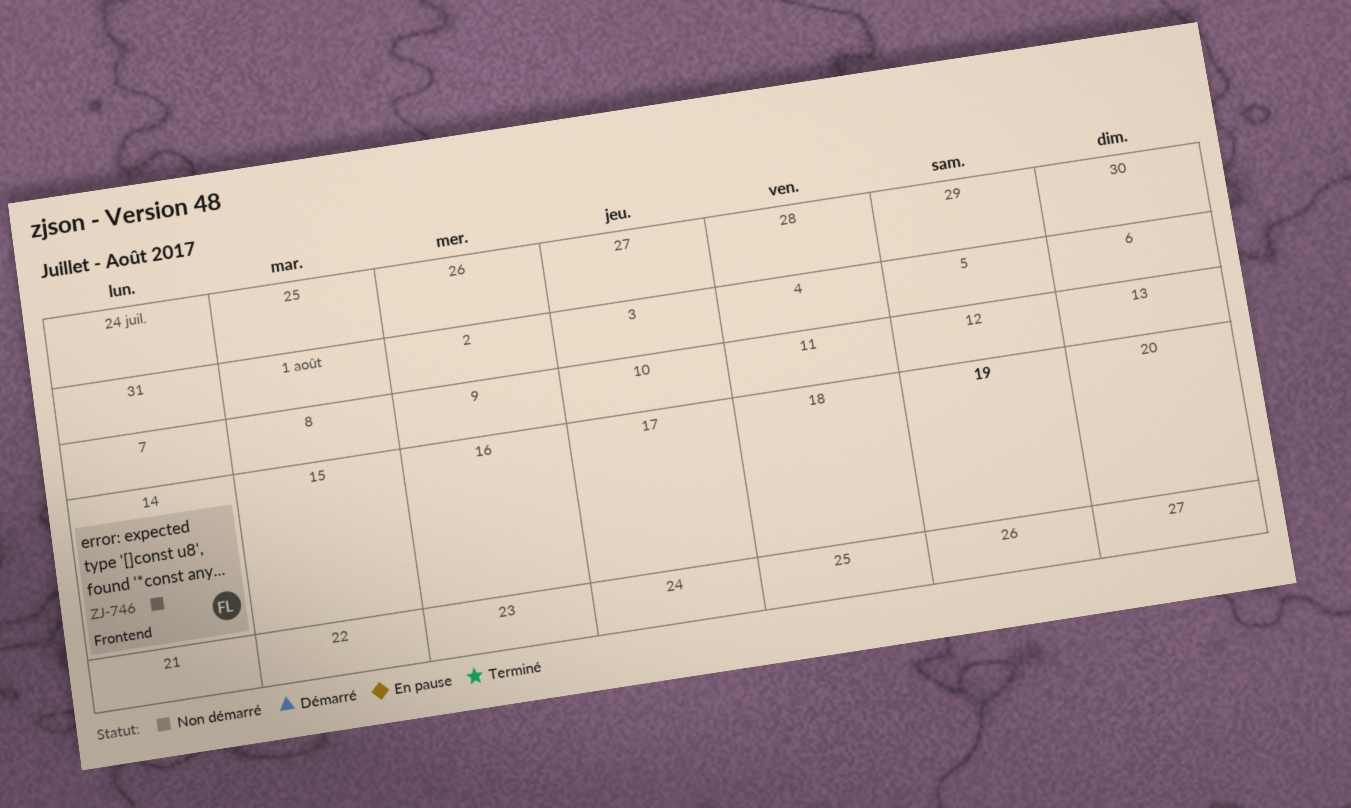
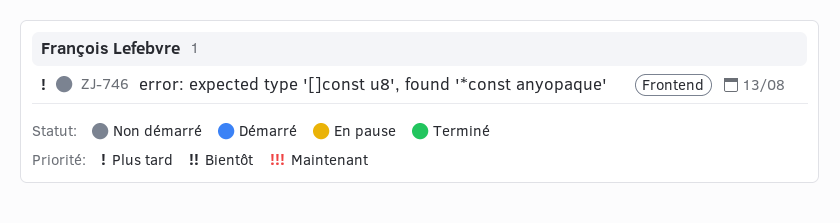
ZJ-746, due: Aug 14 -> Aug 13

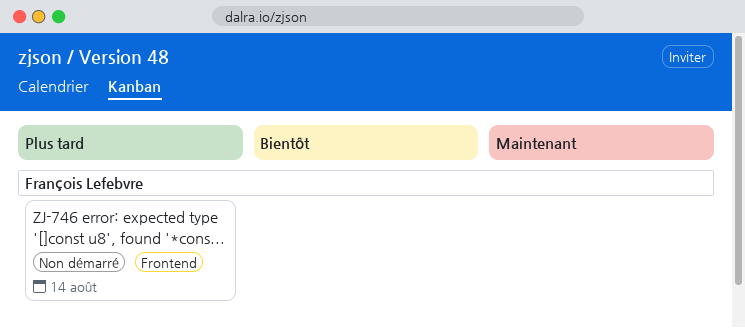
ZJ-746, due: Aug 13 -> Aug 14

